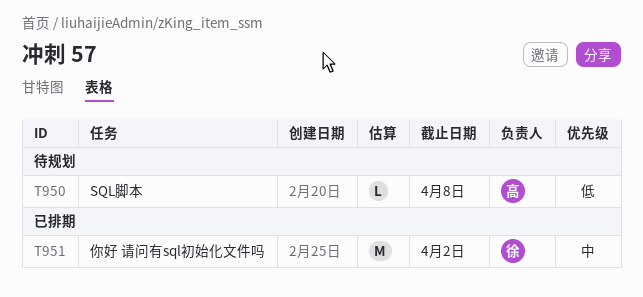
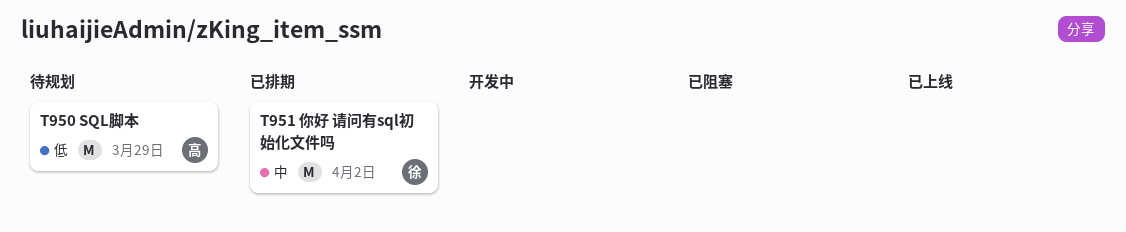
T950, estimate: L -> M
T950, due: Apr 8 -> Mar 29

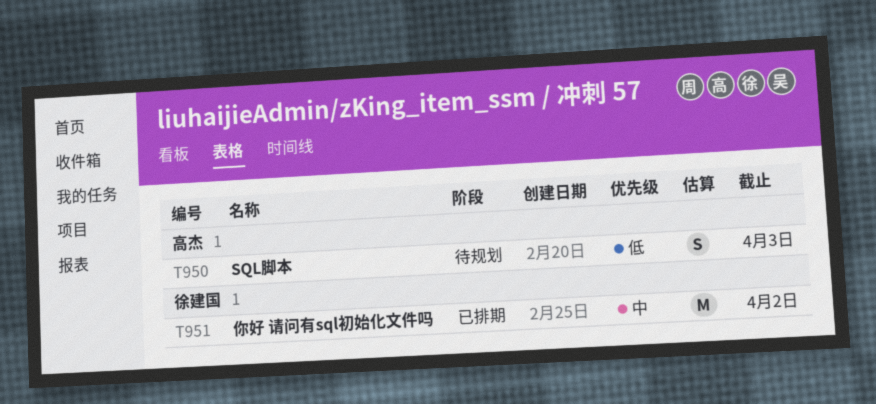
T950, estimate: M -> S
T950, due: Mar 29 -> Apr 3

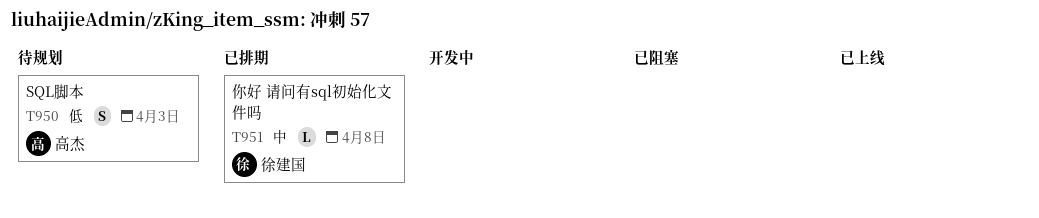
T951, estimate: M -> L
T951, due: Apr 2 -> Apr 8

